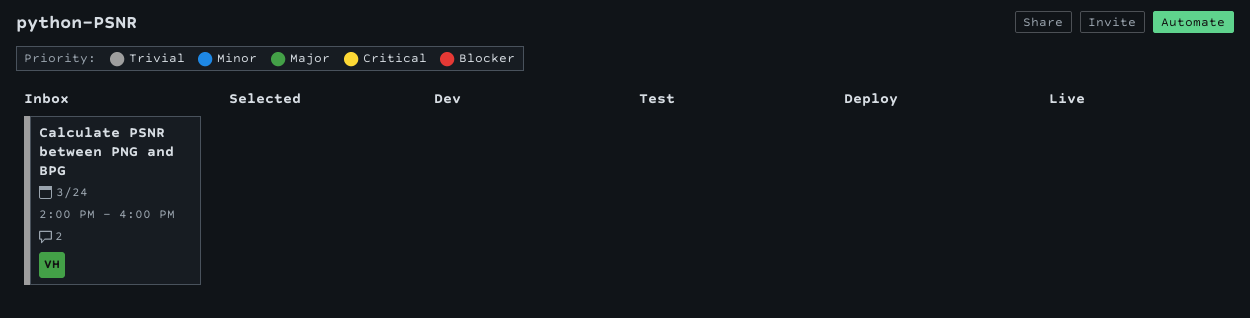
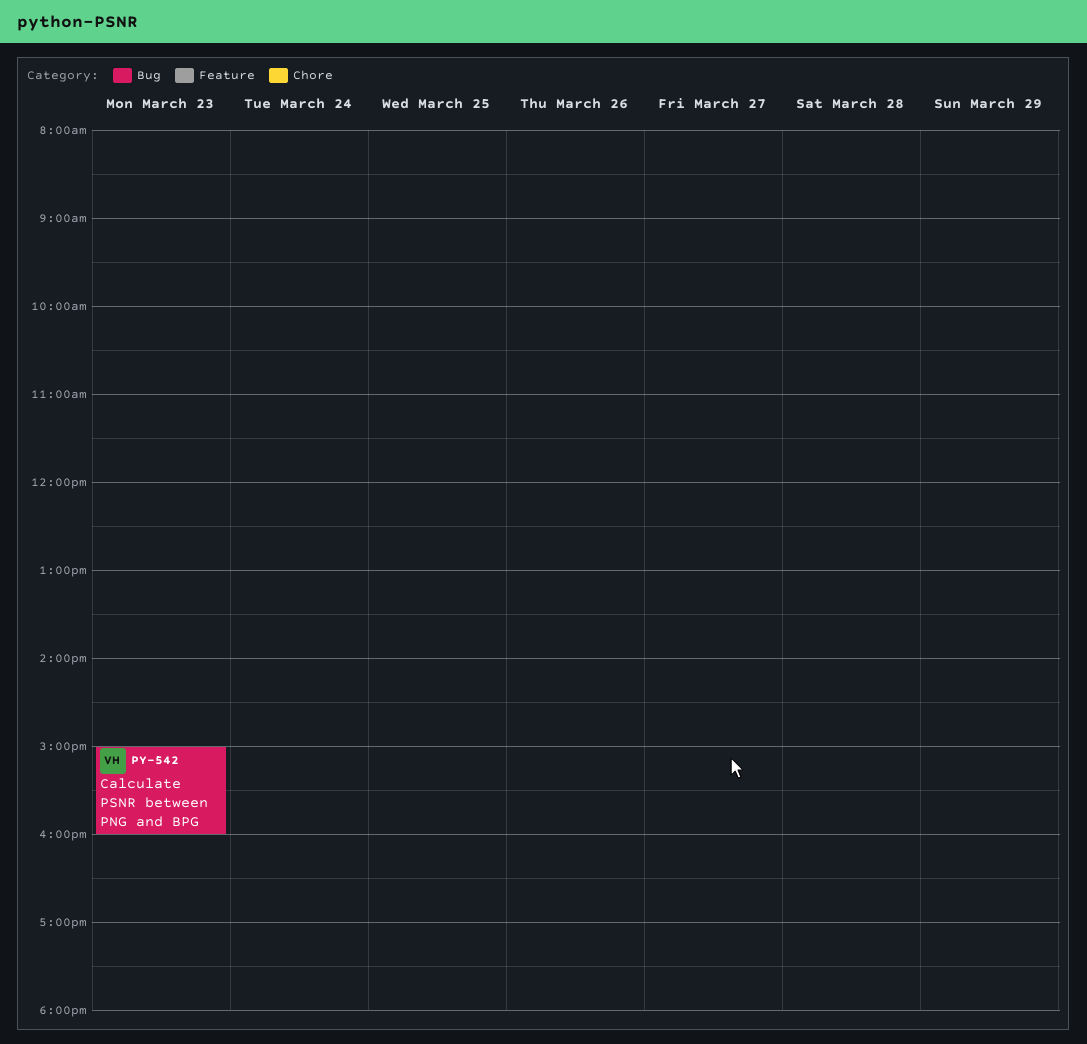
Calculate PSNR between PNG and BPG, day: Mar 24 -> Mar 23
Calculate PSNR between PNG and BPG, begins: 14:00 -> 15:00

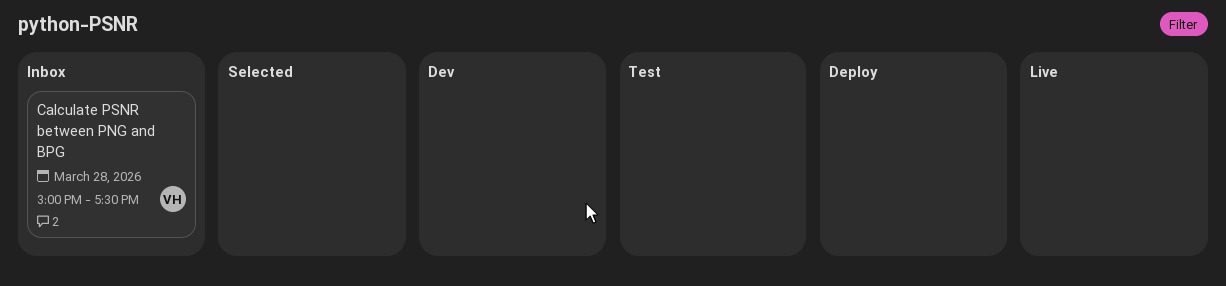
Calculate PSNR between PNG and BPG, day: Mar 23 -> Mar 28
Calculate PSNR between PNG and BPG, ends: 16:00 -> 17:30

